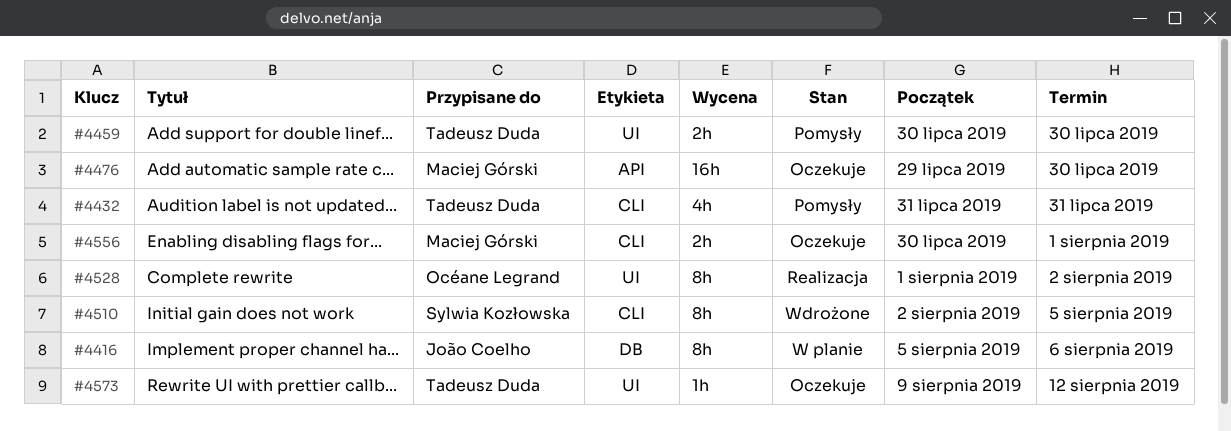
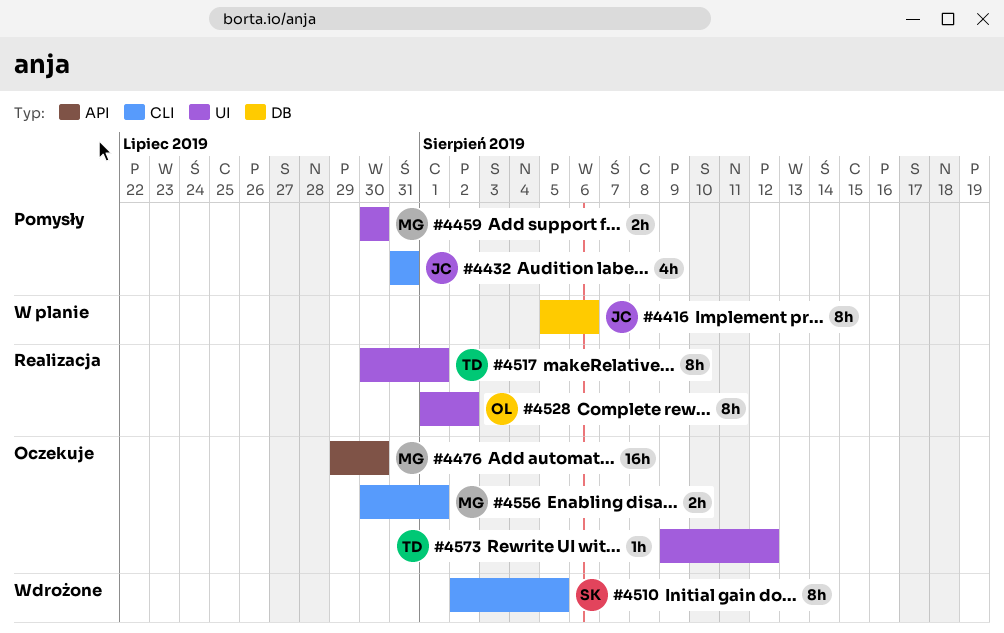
#4432, owner: Tadeusz Duda -> João Coelho
#4459, owner: Tadeusz Duda -> Maciej Górski
#4517: none -> present

